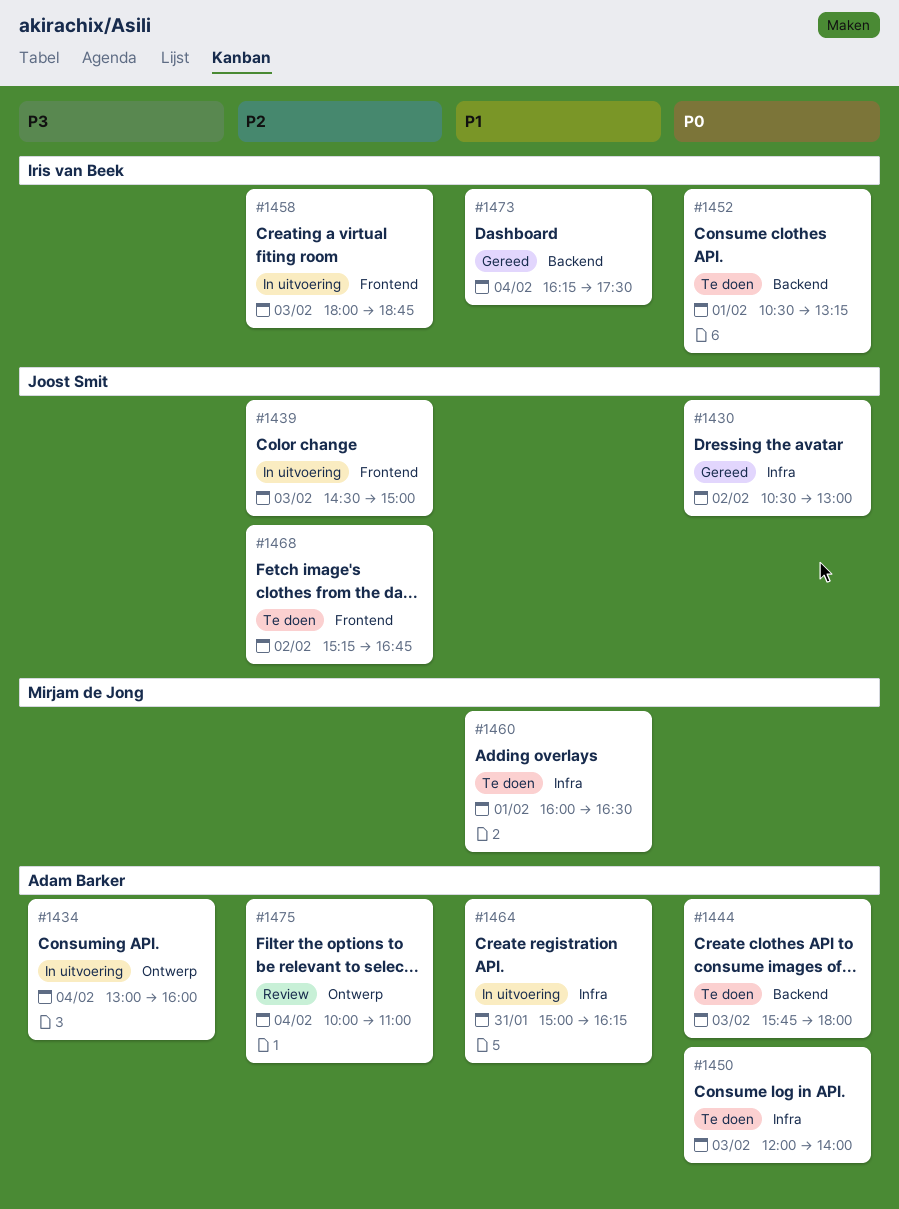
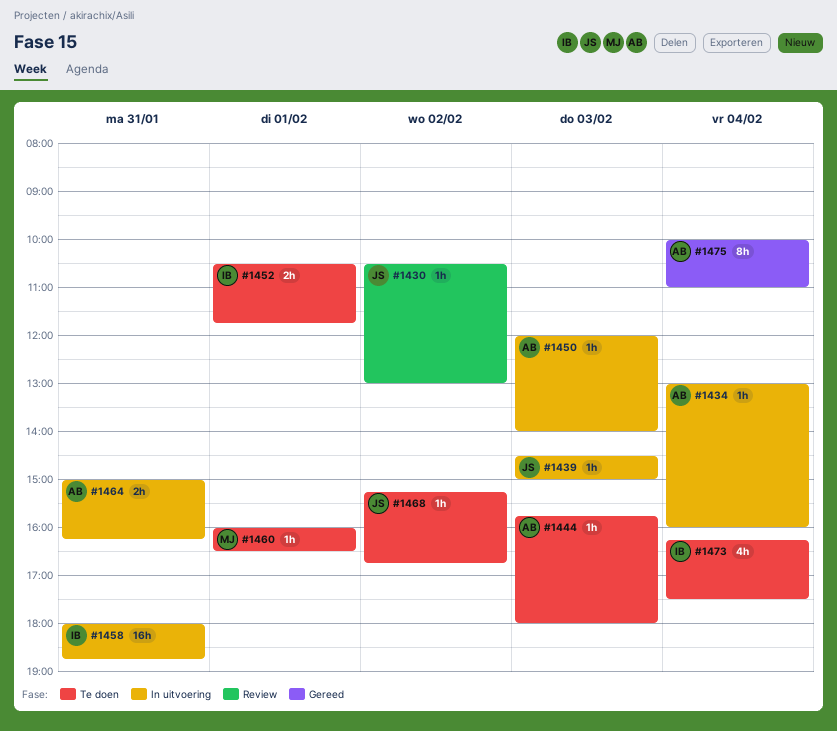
#1430, status: Gereed -> Review
#1450, status: Te doen -> In uitvoering
#1452, ends: 13:15 -> 11:45
#1458, day: Feb 3 -> Jan 31
#1473, status: Gereed -> Te doen
#1475, status: Review -> Gereed

